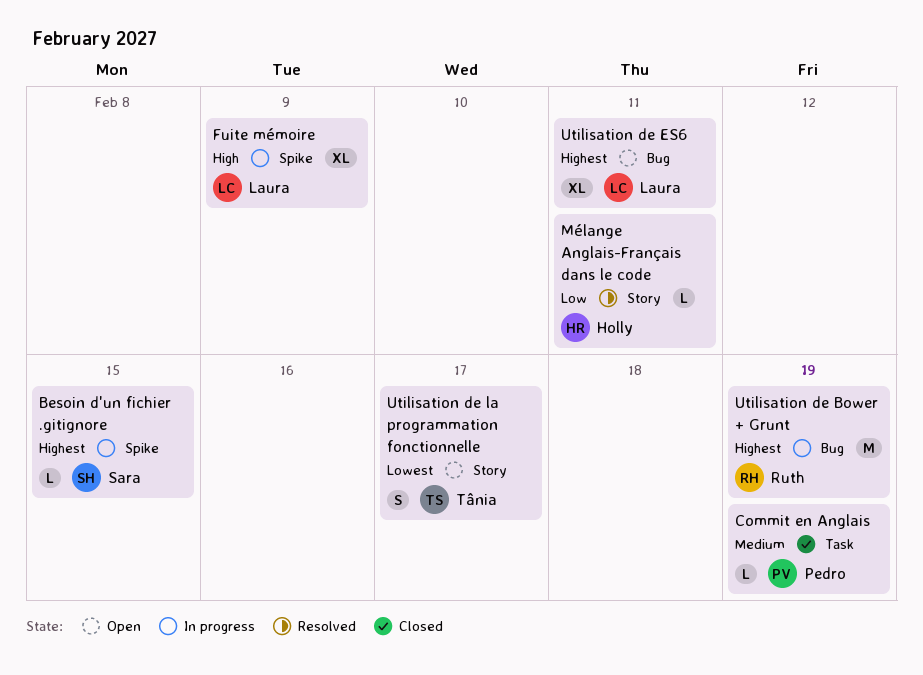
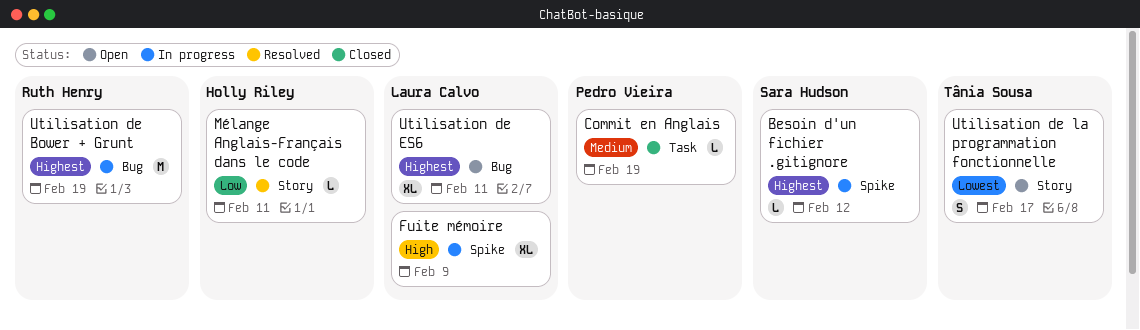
Besoin d'un fichier .gitignore, due: Feb 15 -> Feb 12

